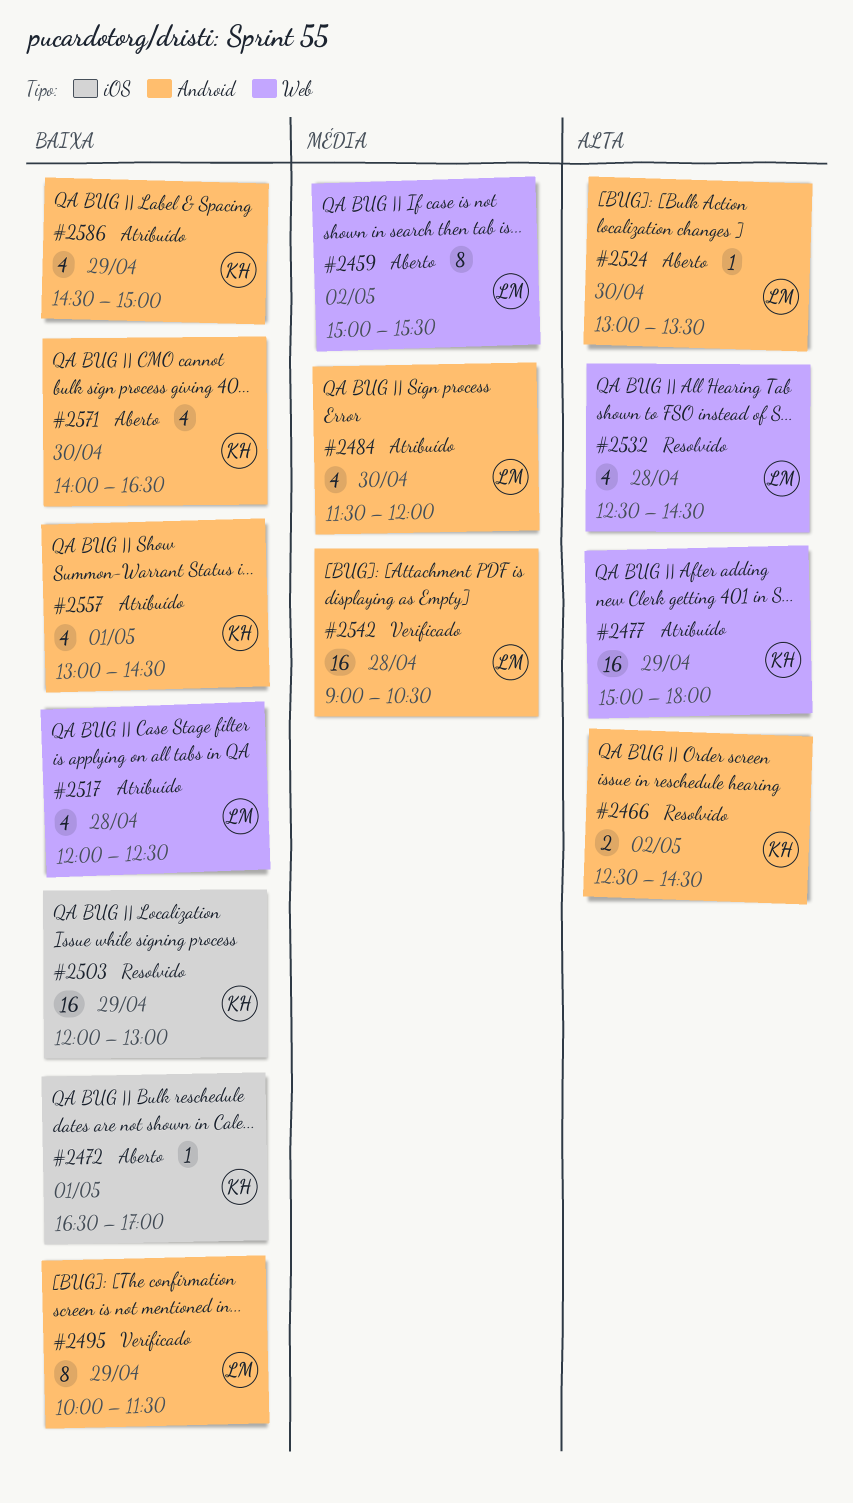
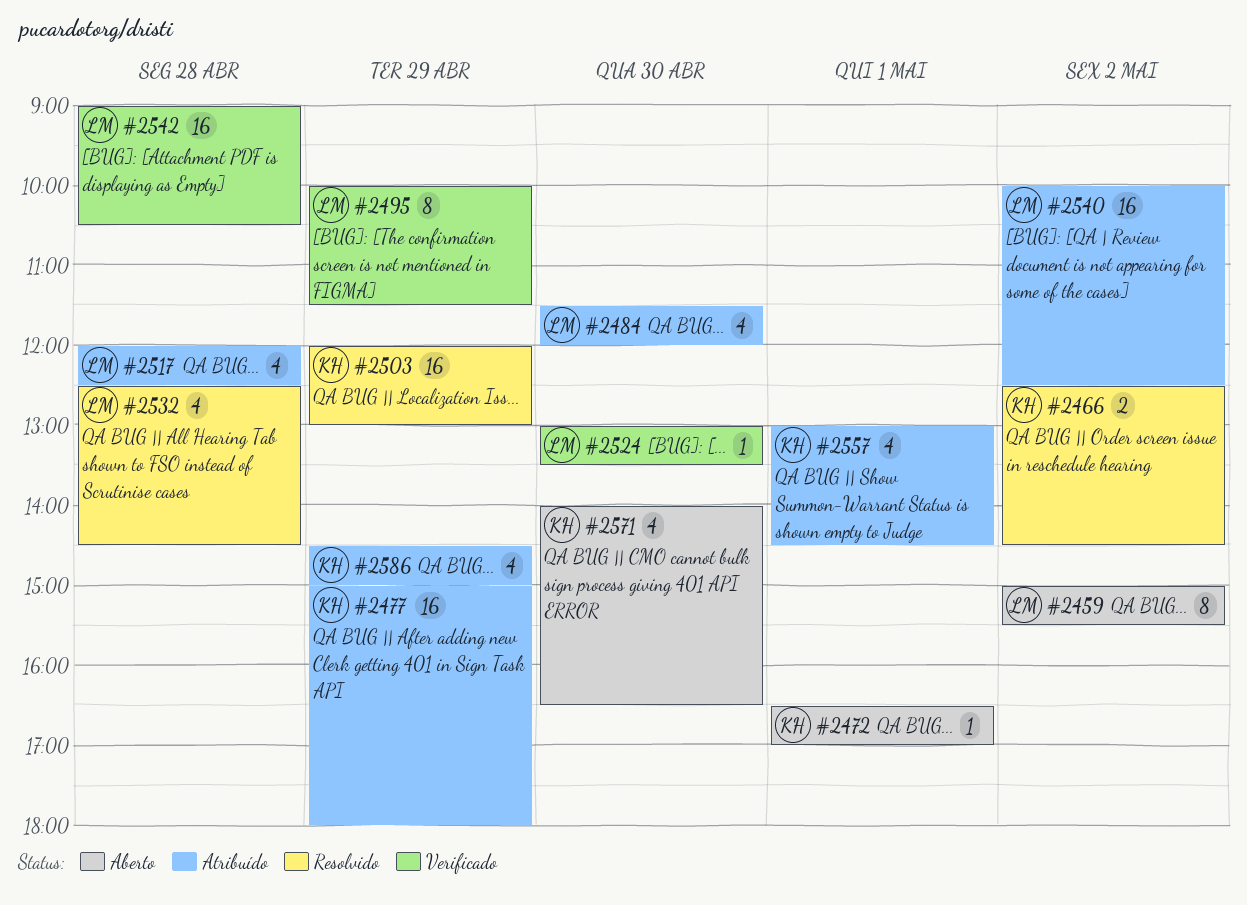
#2524, status: Aberto -> Verificado
#2540: none -> present

